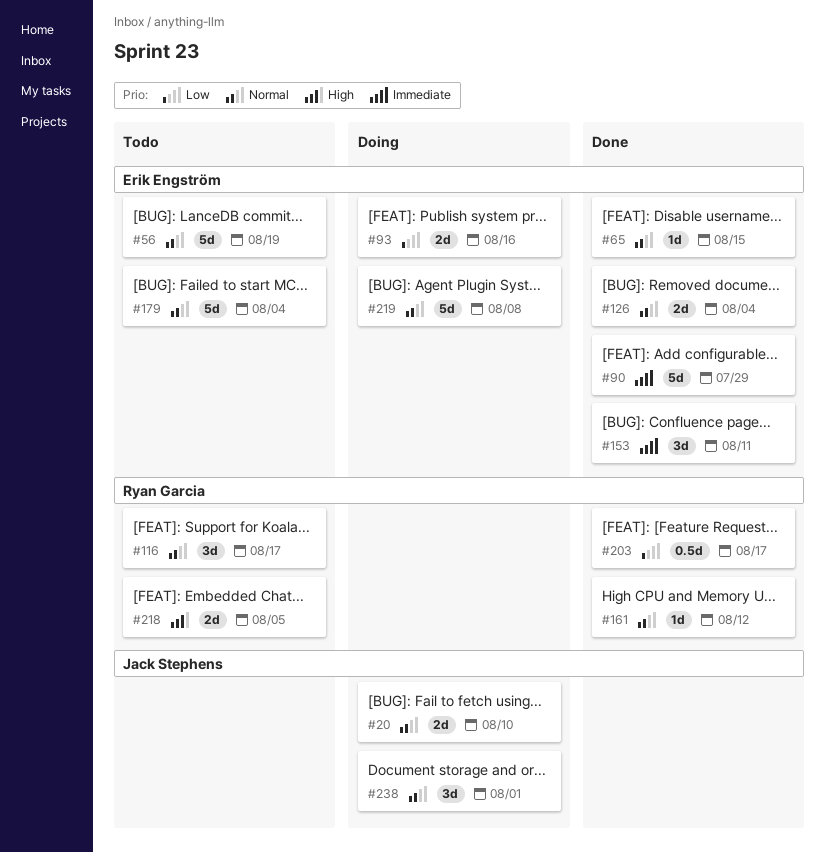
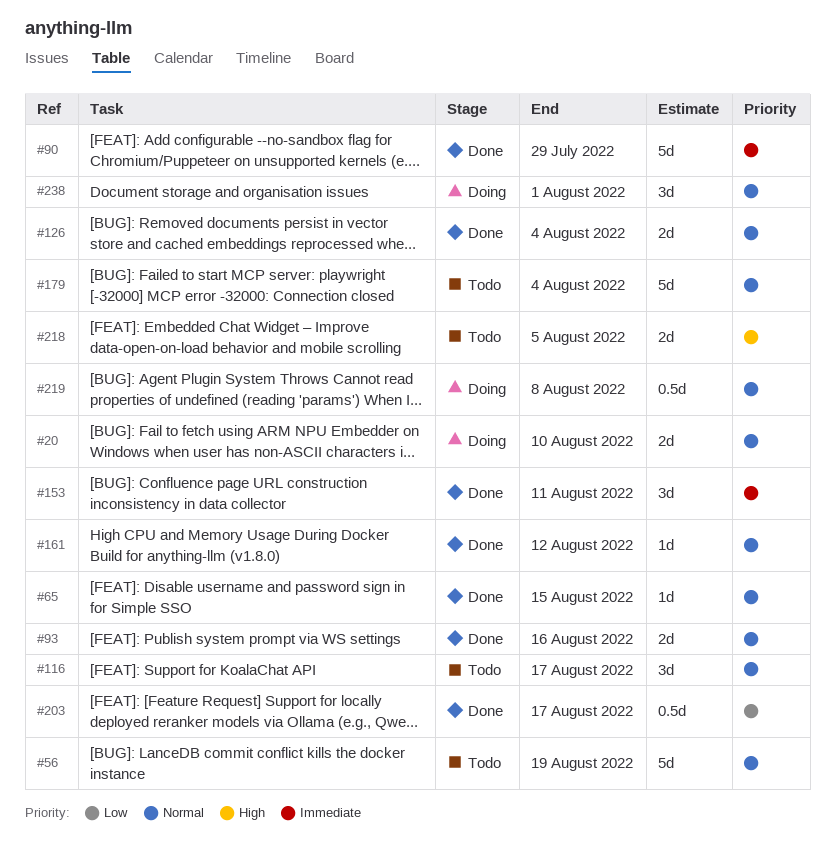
#93, status: Doing -> Done
#93, priority: Low -> Normal
#219, estimate: 5d -> 0.5d

